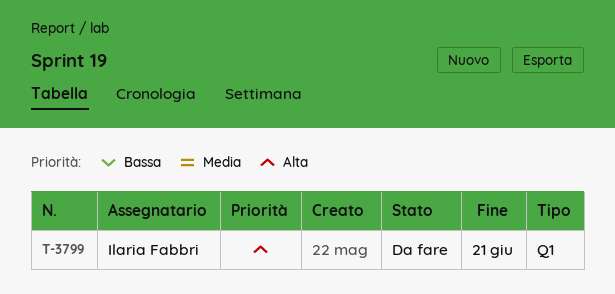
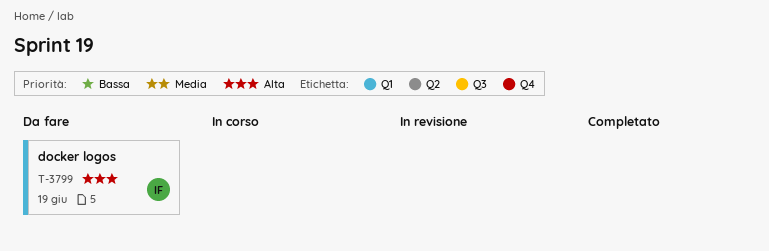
T-3799, due: Jun 21 -> Jun 19

